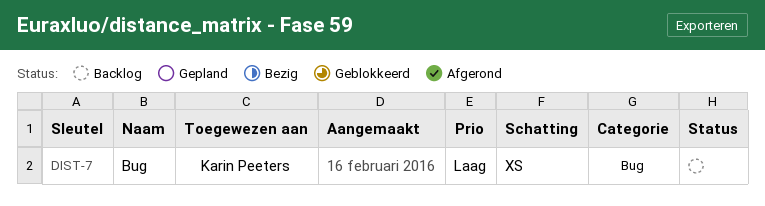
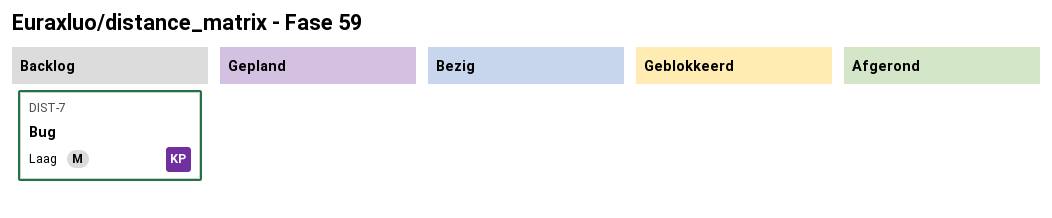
DIST-7, estimate: XS -> M

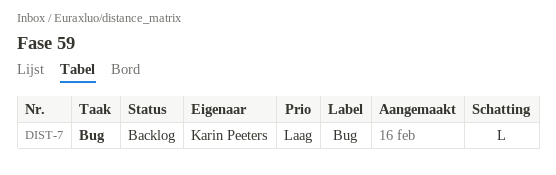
DIST-7, estimate: M -> L

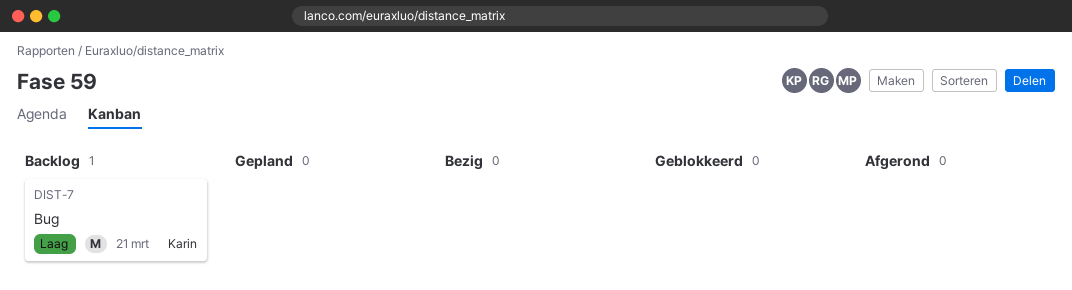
DIST-7, estimate: L -> M

